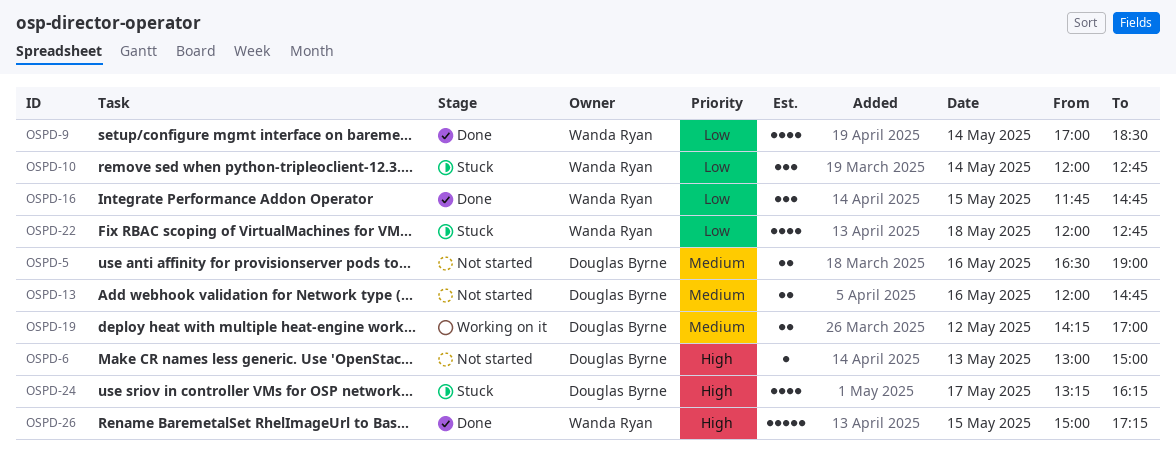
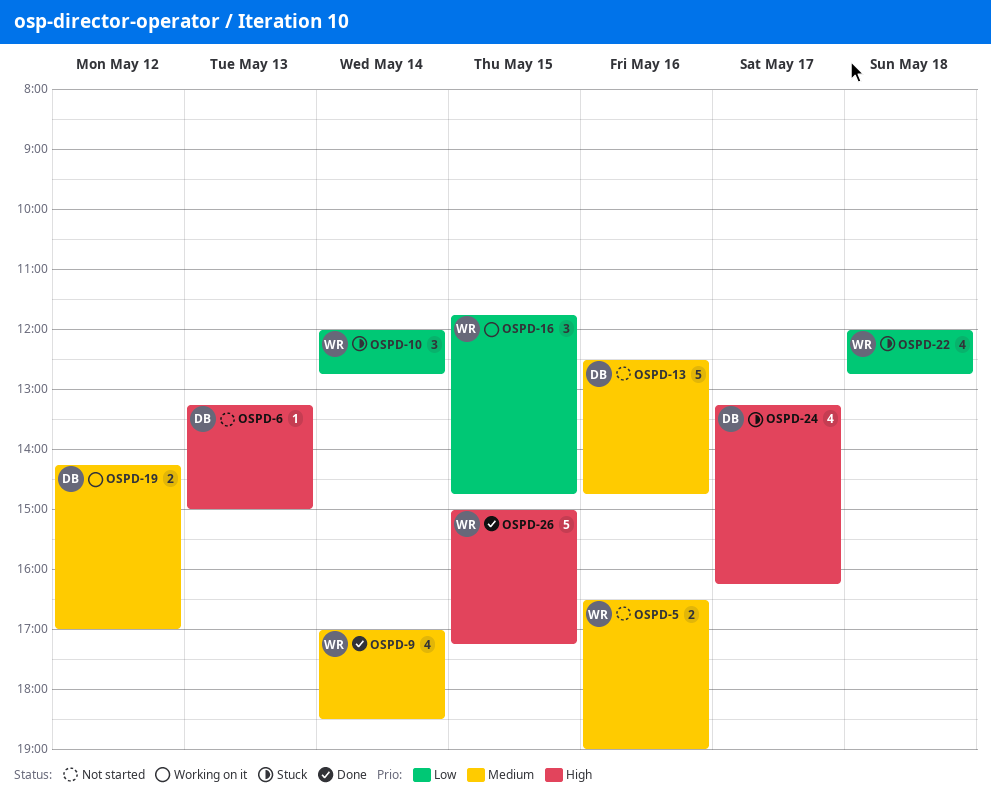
OSPD-5, owner: Douglas Byrne -> Wanda Ryan
OSPD-6, begins: 13:00 -> 13:15
OSPD-9, priority: Low -> Medium
OSPD-13, estimate: 2 -> 5
OSPD-13, begins: 12:00 -> 12:30
OSPD-16, status: Done -> Working on it

